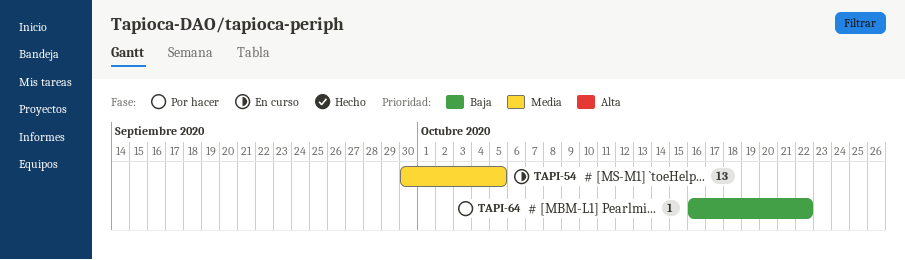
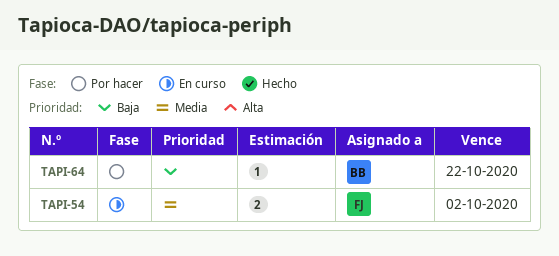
TAPI-54, estimate: 13 -> 2
TAPI-54, due: Oct 5 -> Oct 2

